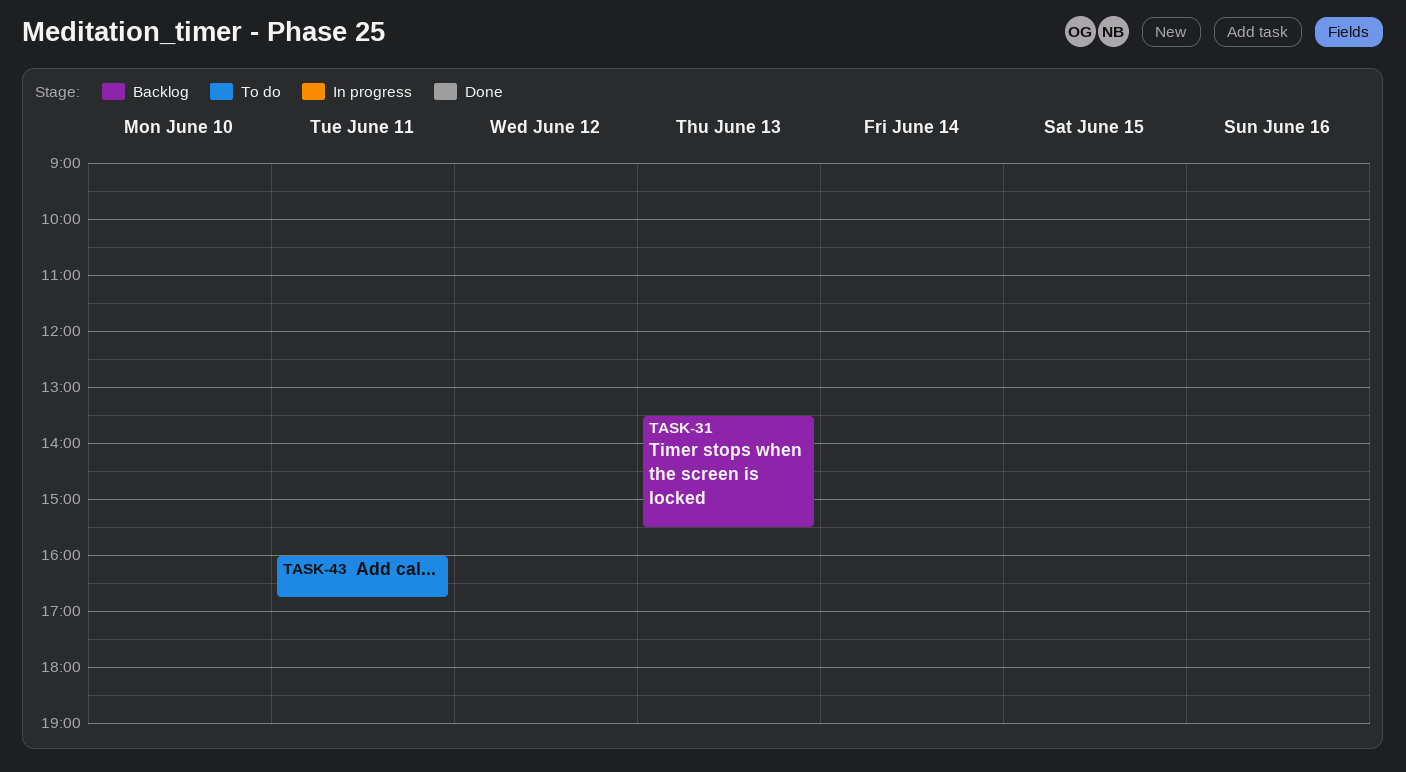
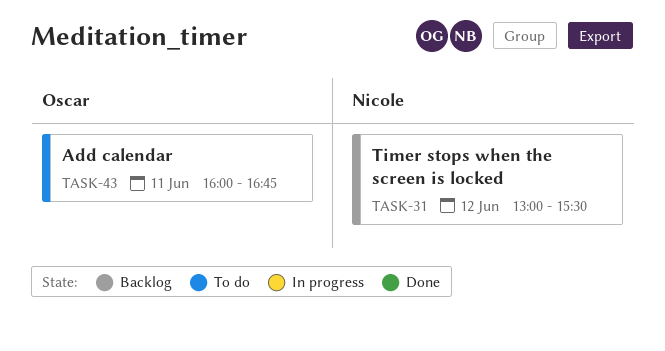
TASK-31, day: Jun 13 -> Jun 12
TASK-31, begins: 13:30 -> 13:00

